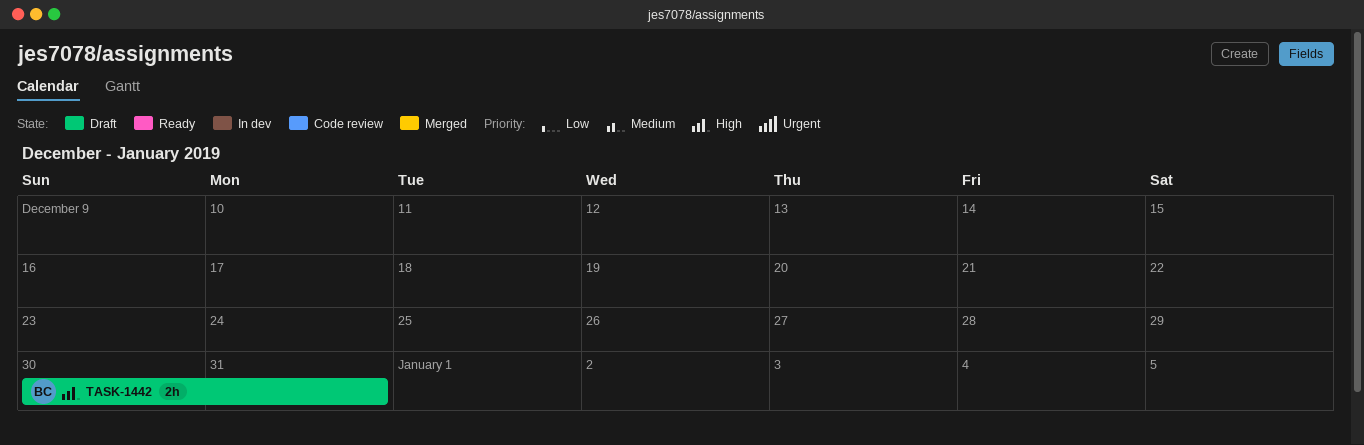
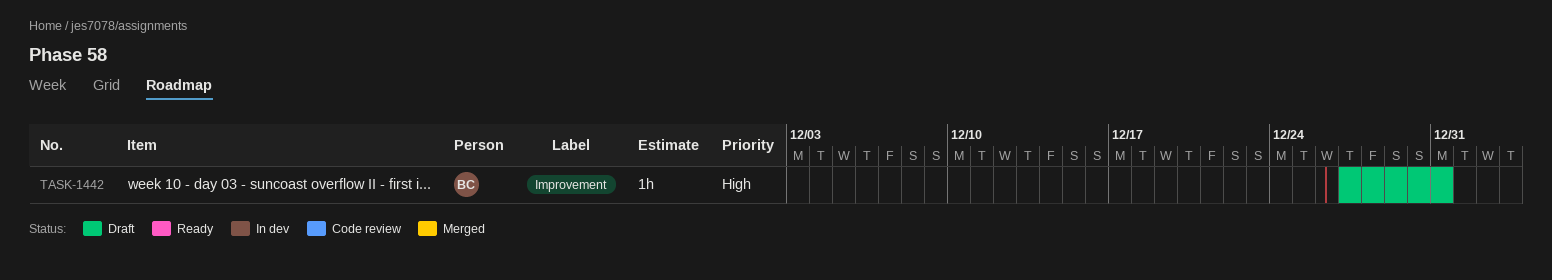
TASK-1442, estimate: 2h -> 1h
TASK-1442, start: Dec 30 -> Dec 27

